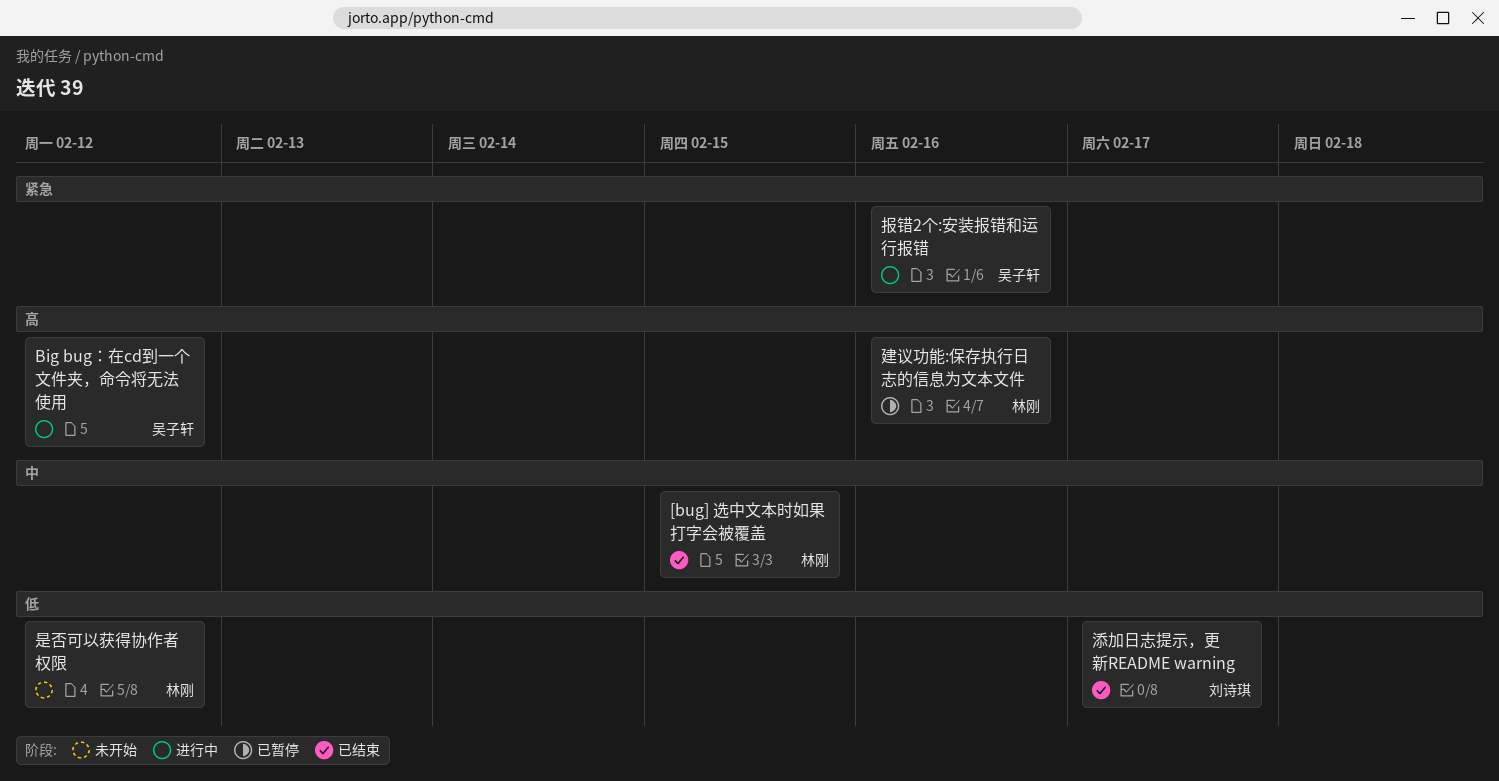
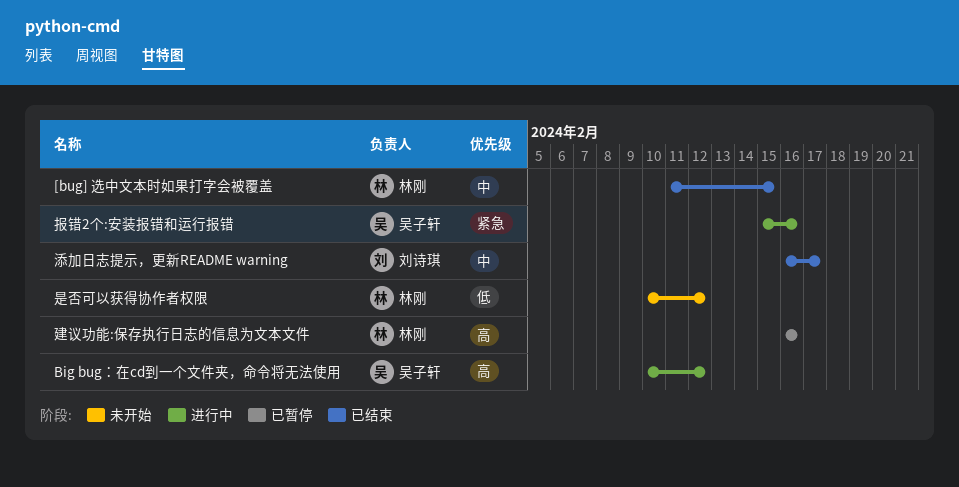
添加日志提示，更新README warning, priority: 低 -> 中

